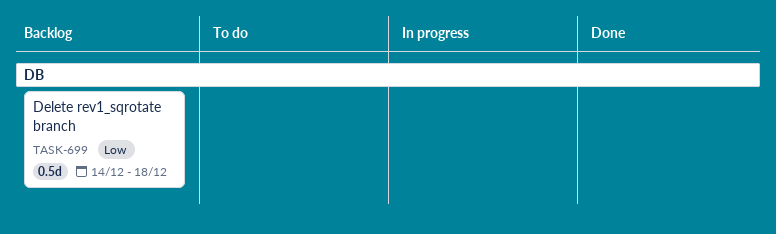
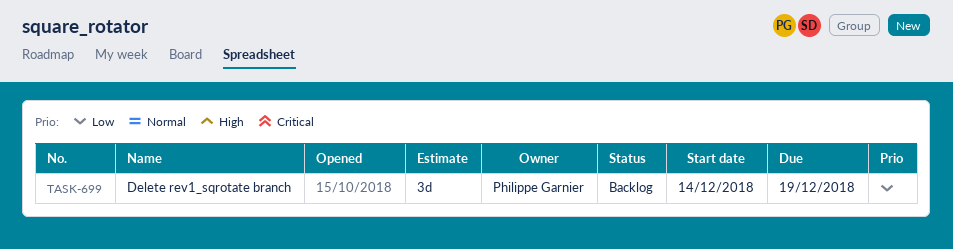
TASK-699, estimate: 0.5d -> 3d
TASK-699, due: Dec 18 -> Dec 19

